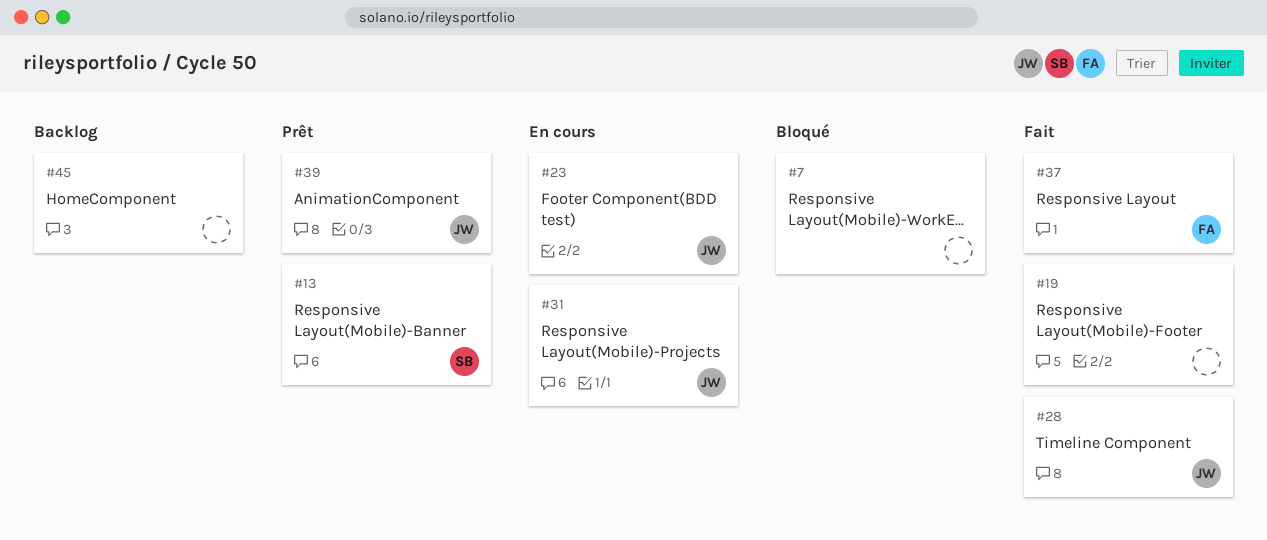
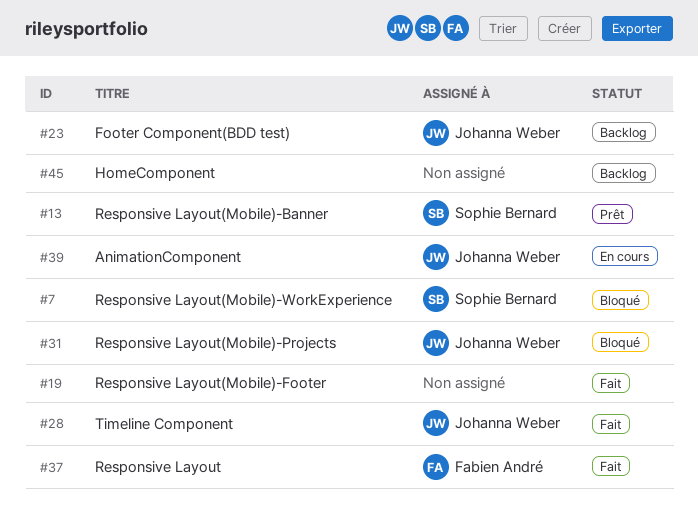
#7, owner: none -> Sophie Bernard
#23, status: En cours -> Backlog
#31, status: En cours -> Bloqué
#39, status: Prêt -> En cours

